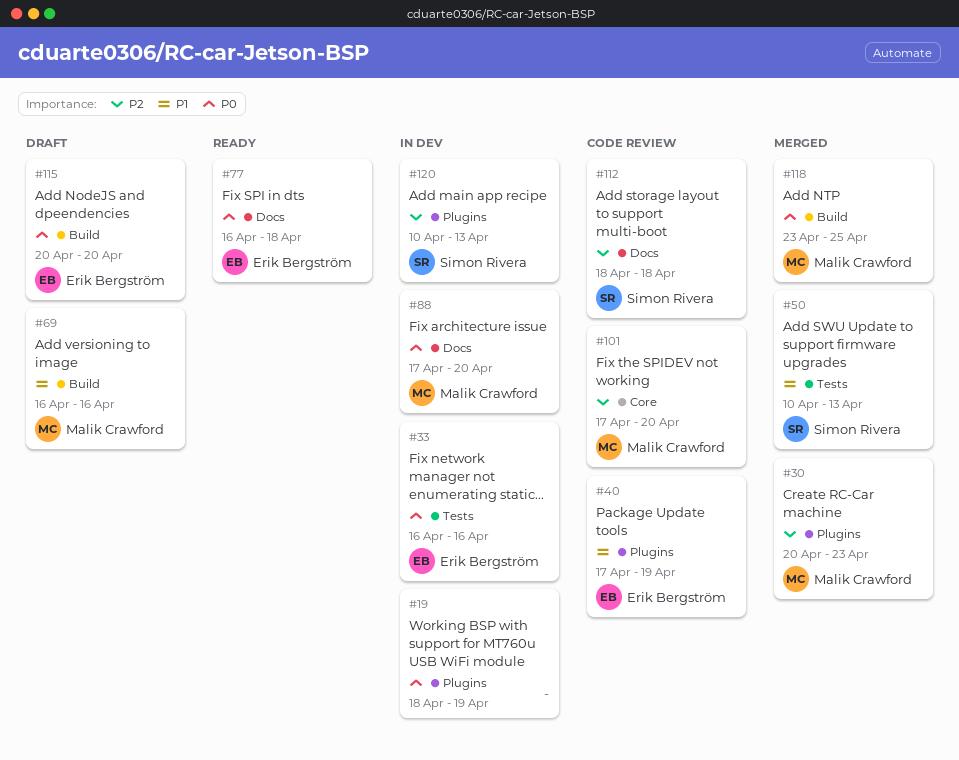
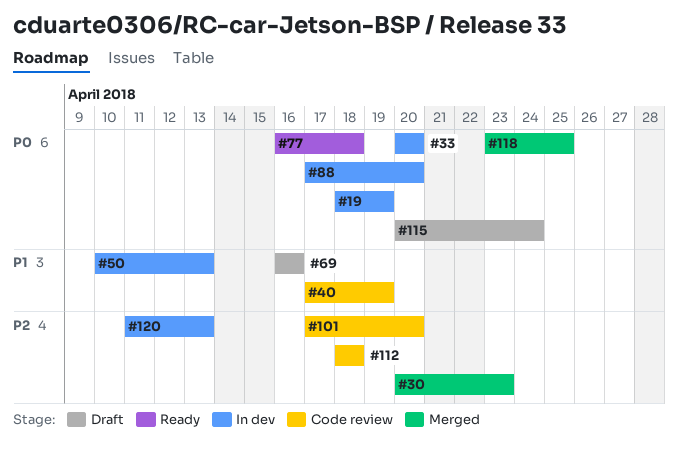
#33, start: Apr 16 -> Apr 20
#33, due: Apr 16 -> Apr 20
#50, status: Merged -> In dev
#115, due: Apr 20 -> Apr 24
#120, start: Apr 10 -> Apr 11

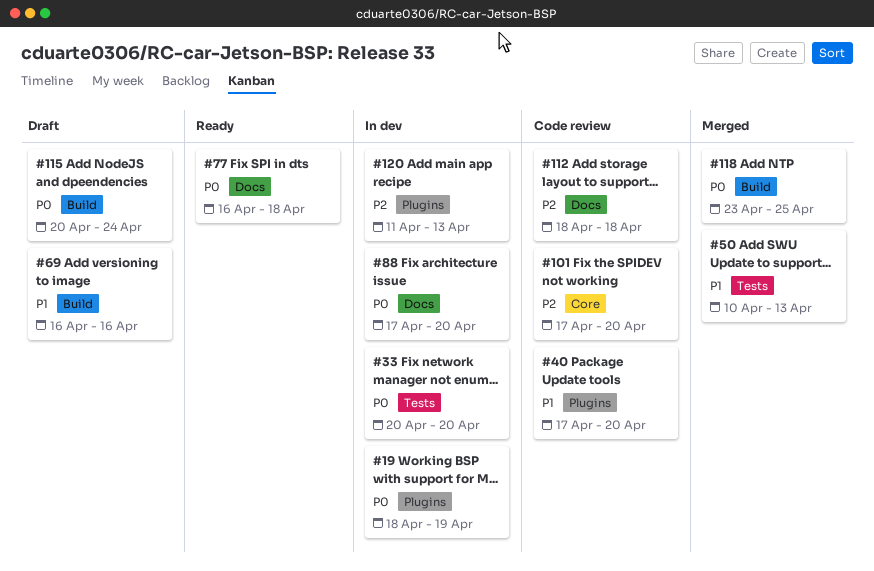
#30: present -> none
#40, due: Apr 19 -> Apr 20
#50, status: In dev -> Merged

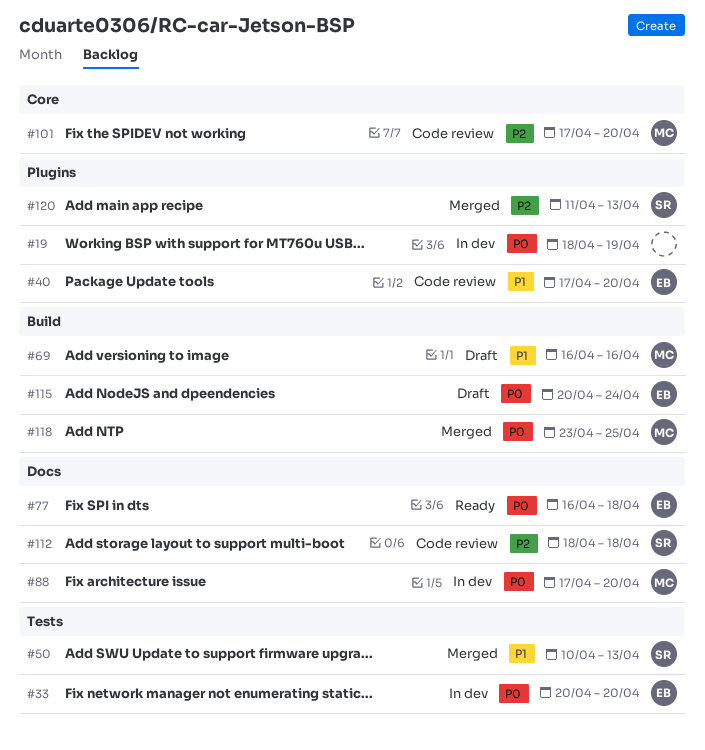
#120, status: In dev -> Merged

